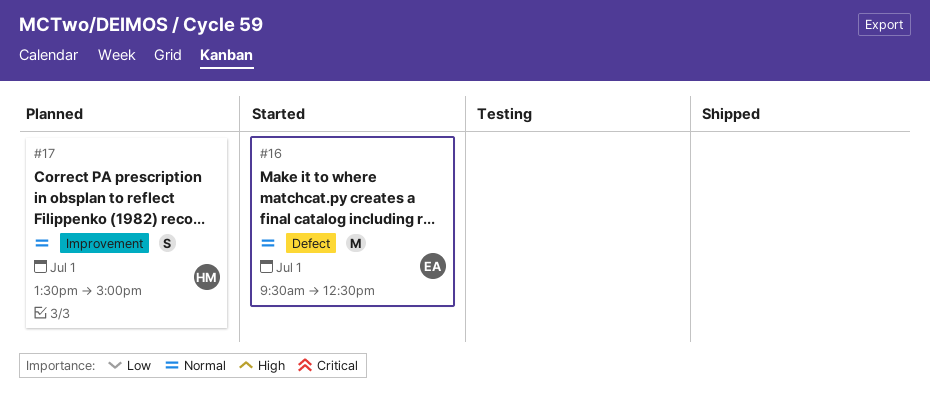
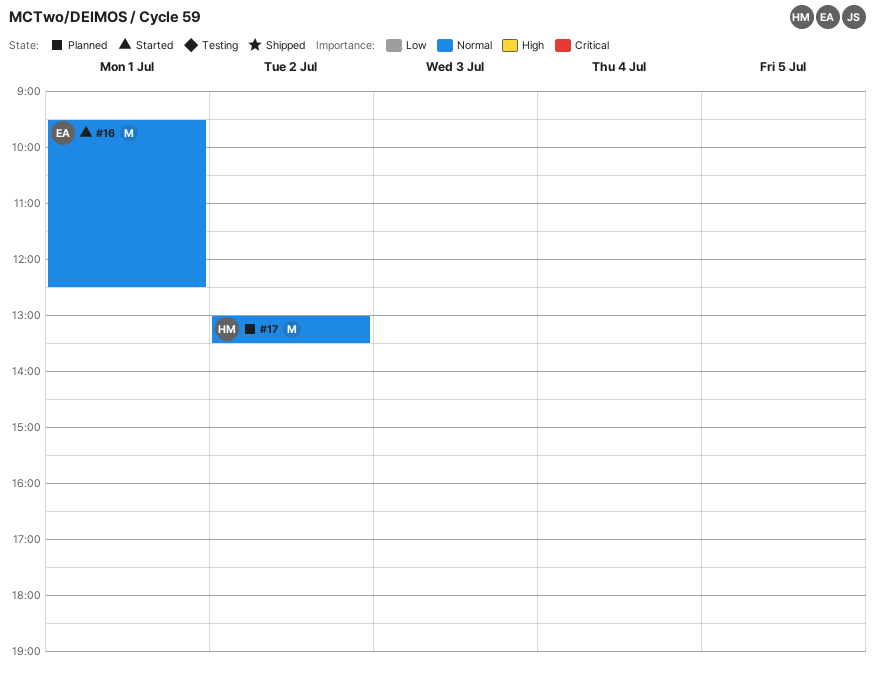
#17, estimate: S -> M
#17, day: Jul 1 -> Jul 2
#17, begins: 13:30 -> 13:00
#17, ends: 15:00 -> 13:30

